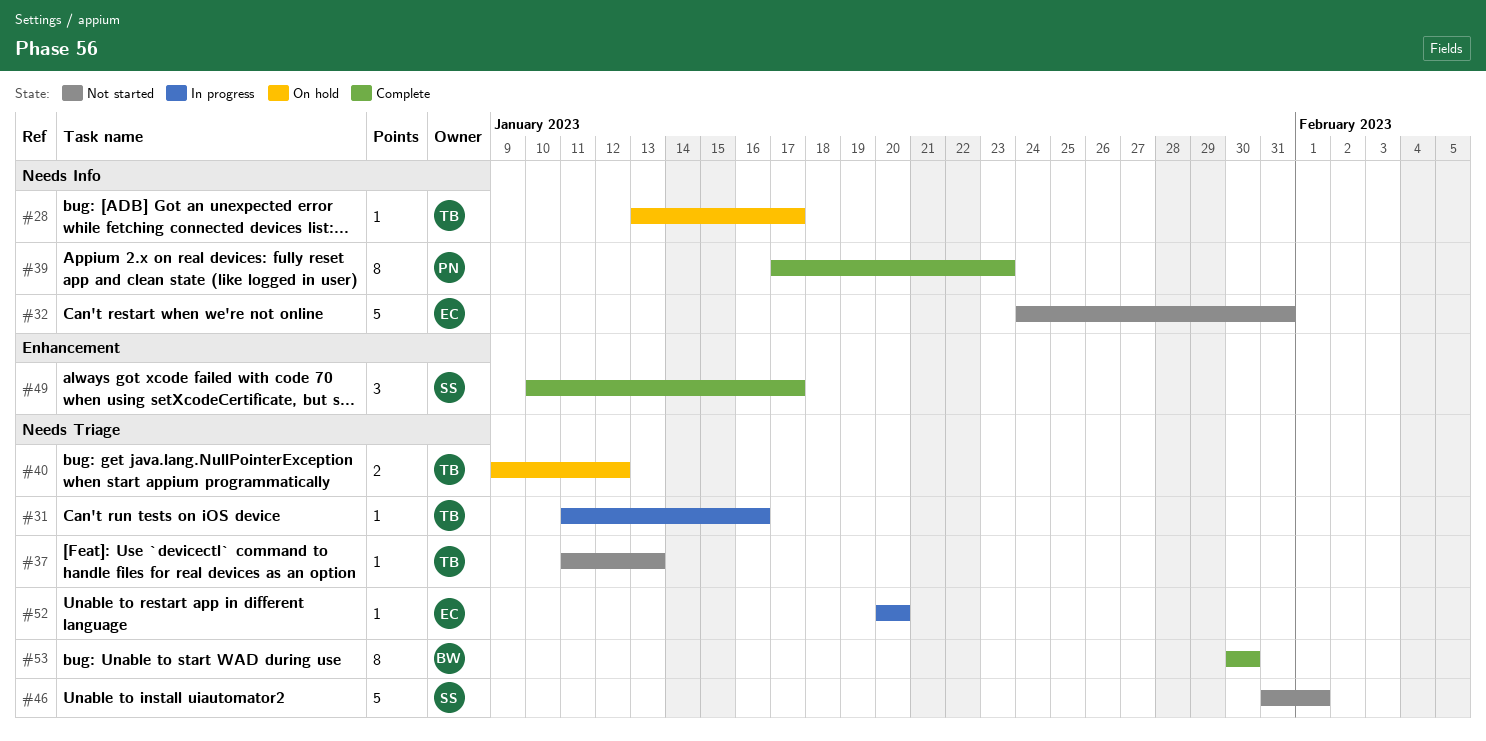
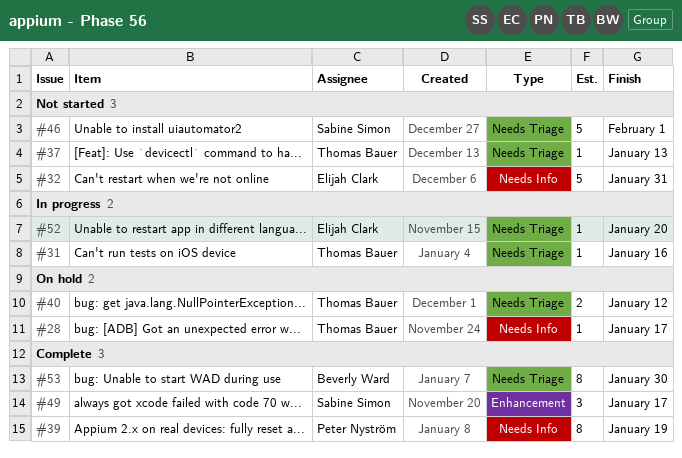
#39, due: Jan 23 -> Jan 19

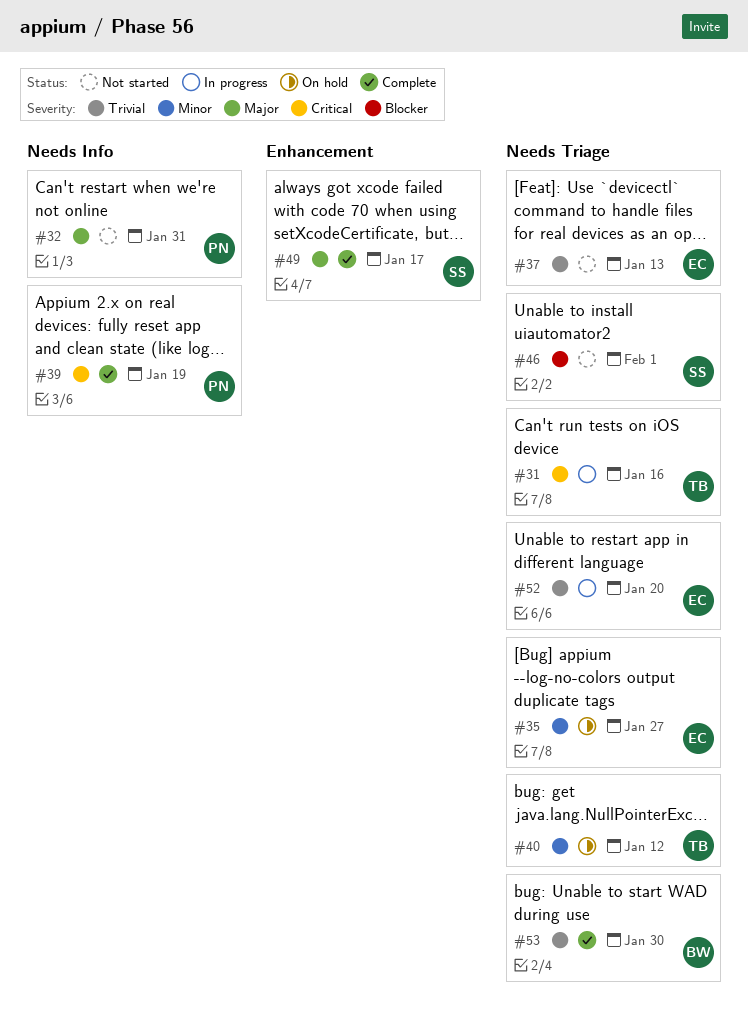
#28: present -> none
#32, owner: Elijah Clark -> Peter Nyström
#35: none -> present
#37, owner: Thomas Bauer -> Elijah Clark

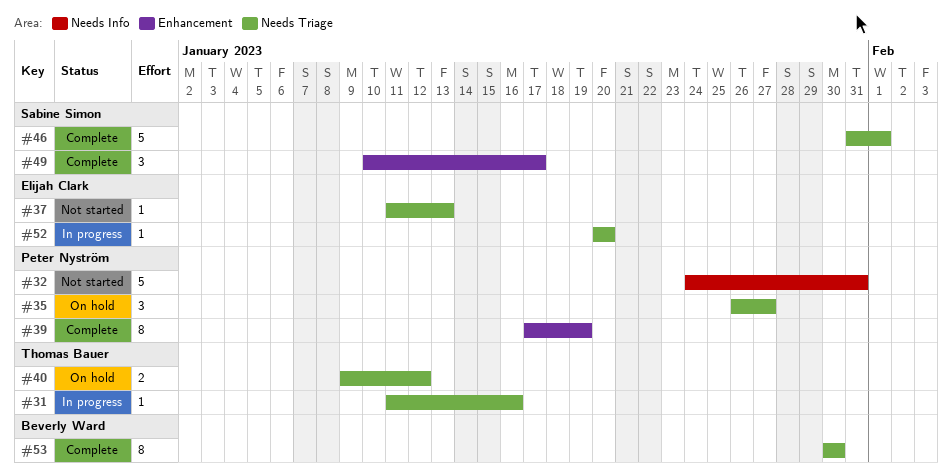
#35, owner: Elijah Clark -> Peter Nyström
#39, label: Needs Info -> Enhancement
#46, status: Not started -> Complete

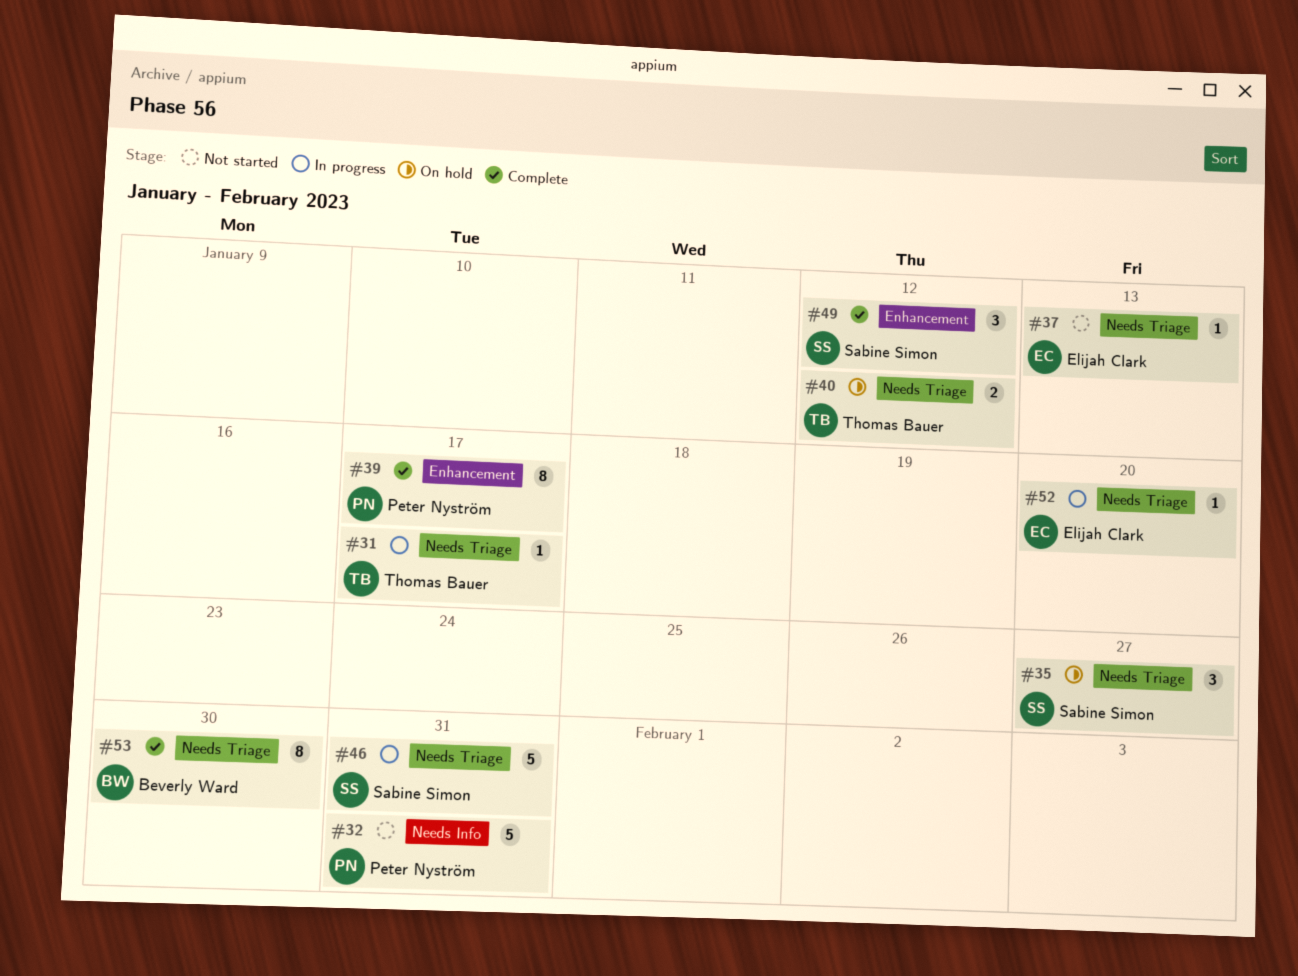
#31, due: Jan 16 -> Jan 17
#35, owner: Peter Nyström -> Sabine Simon
#39, due: Jan 19 -> Jan 17
#46, status: Complete -> In progress
#46, due: Feb 1 -> Jan 31
#49, due: Jan 17 -> Jan 12

